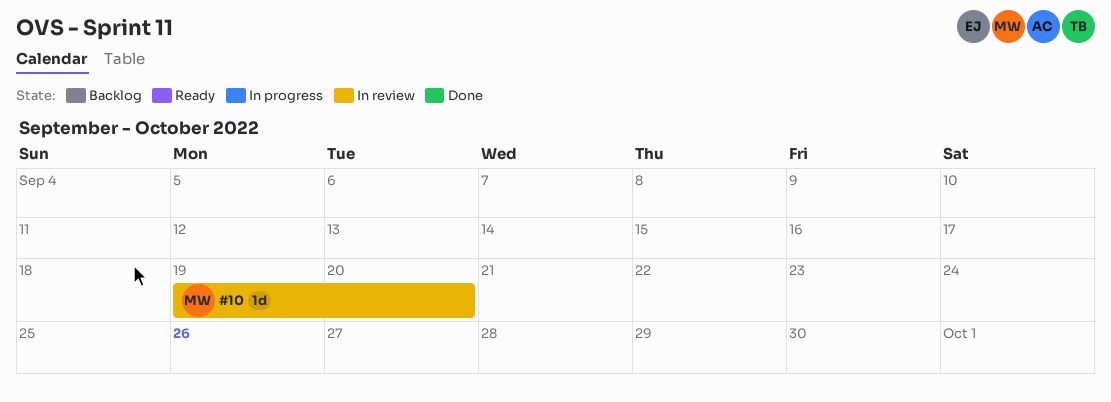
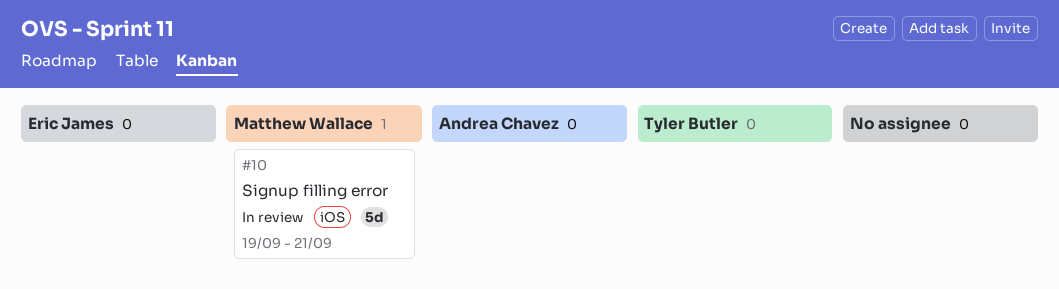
#10, estimate: 1d -> 5d
#10, due: Sep 20 -> Sep 21

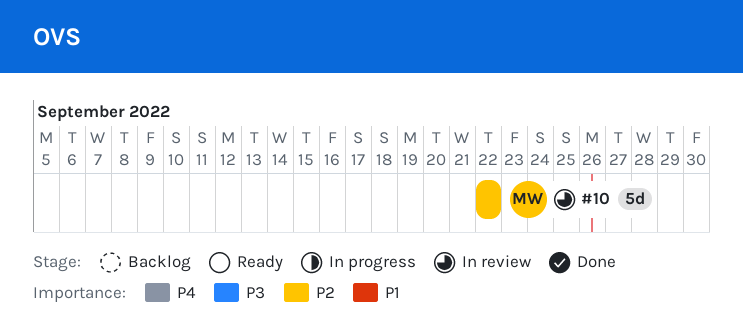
#10, start: Sep 19 -> Sep 22
#10, due: Sep 21 -> Sep 22

